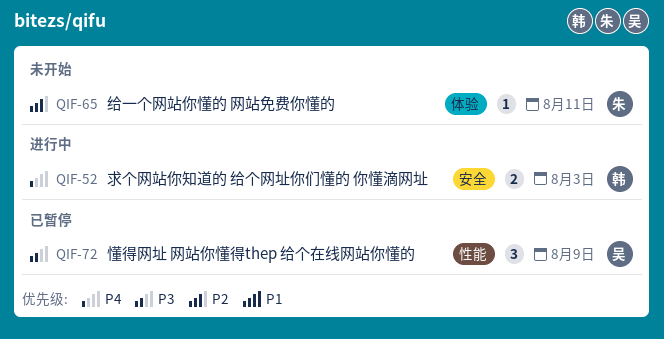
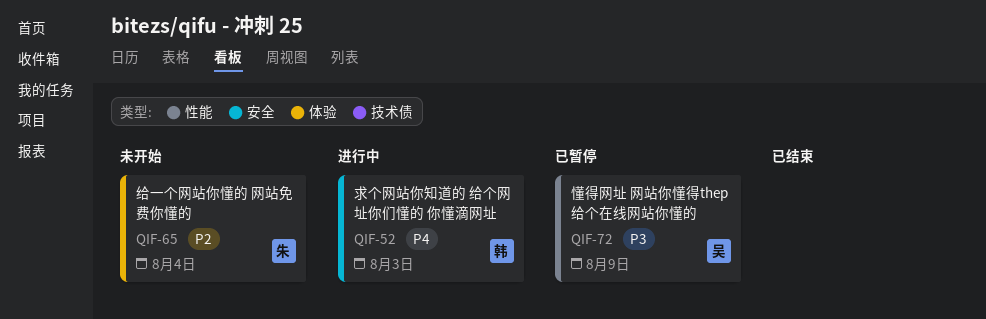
QIF-65, due: Aug 11 -> Aug 4

